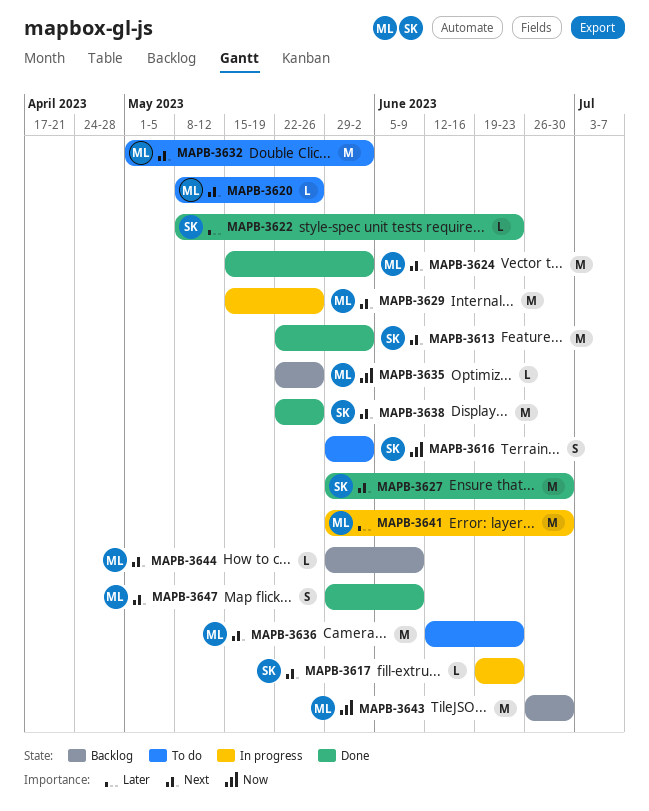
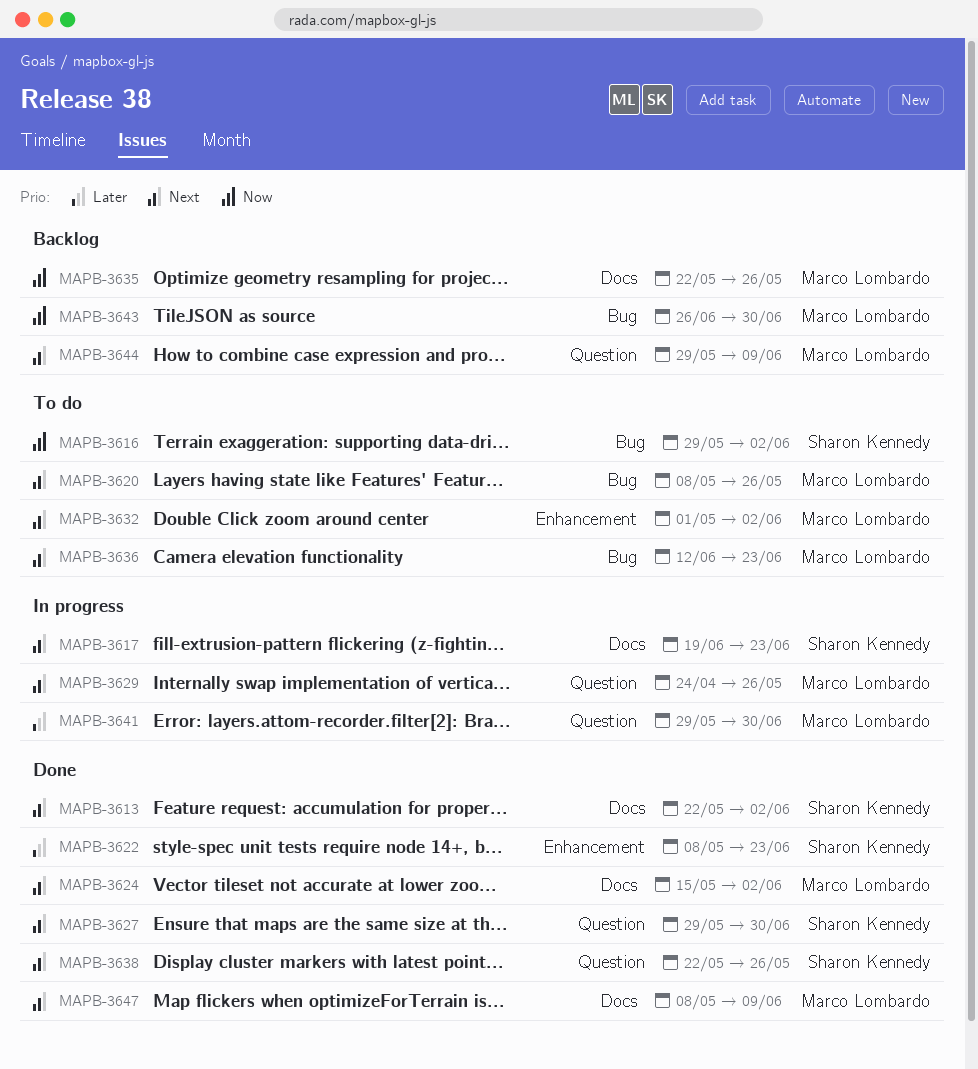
MAPB-3629, start: May 15 -> Apr 24
MAPB-3647, start: May 29 -> May 8

